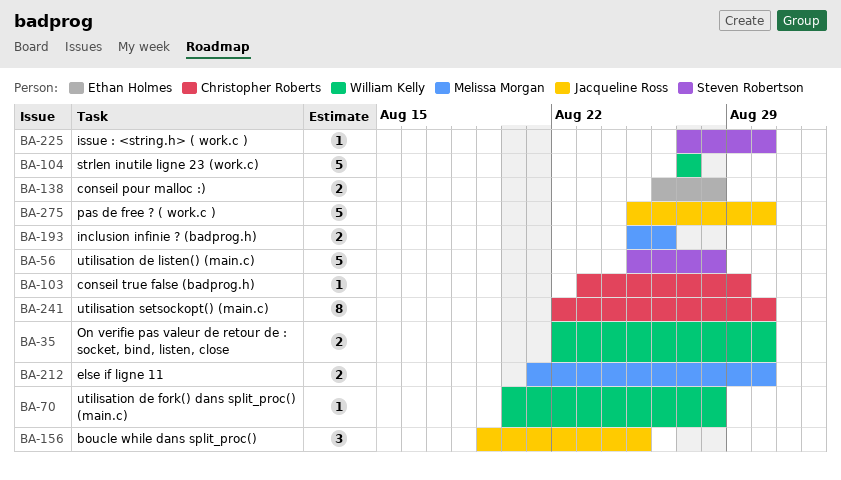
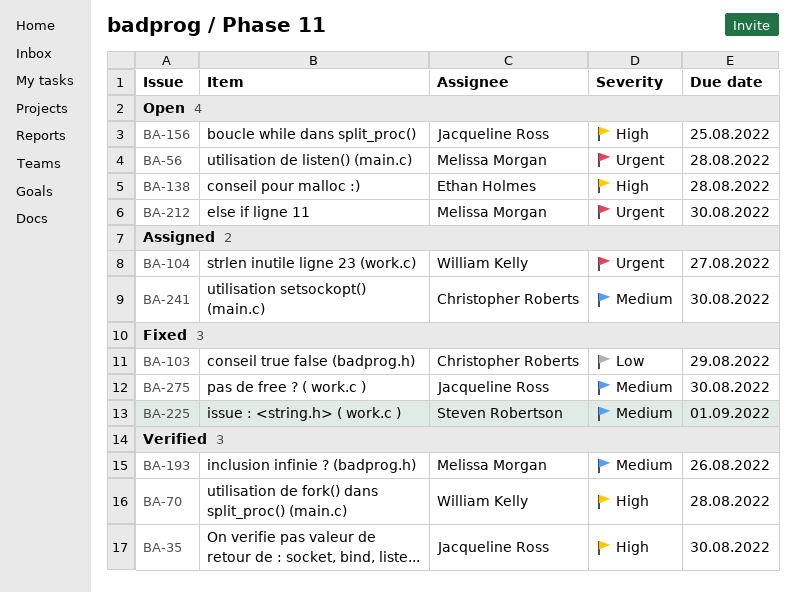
BA-35, owner: William Kelly -> Jacqueline Ross
BA-56, owner: Steven Robertson -> Melissa Morgan
BA-225, due: Aug 30 -> Sep 1

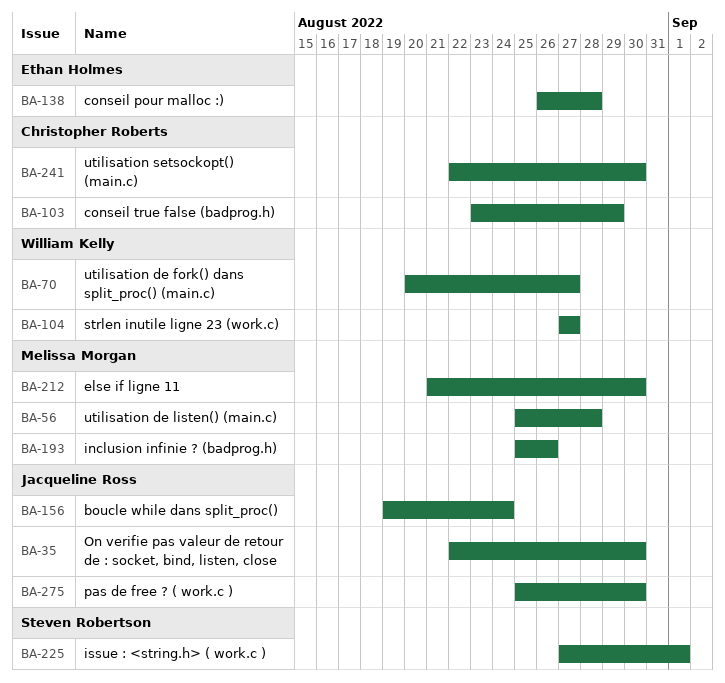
BA-70, due: Aug 28 -> Aug 27
BA-156, due: Aug 25 -> Aug 24

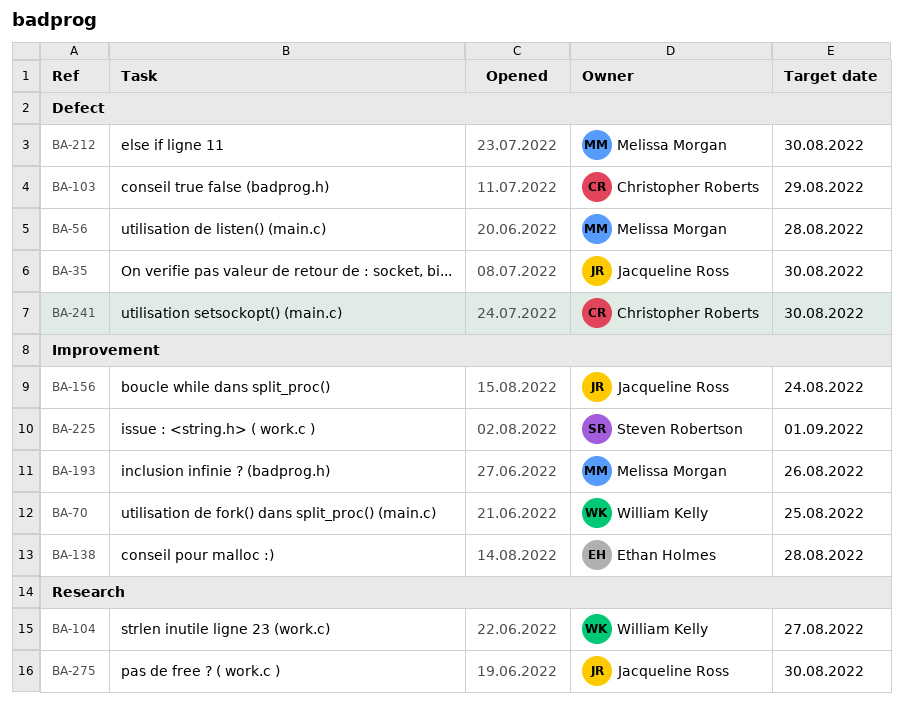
BA-70, due: Aug 27 -> Aug 25

